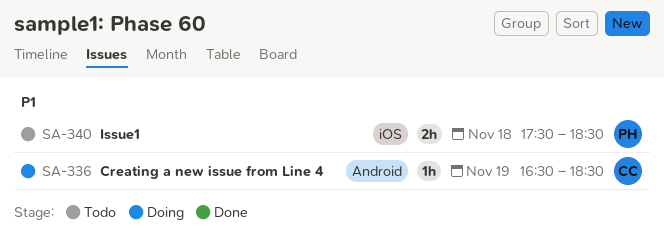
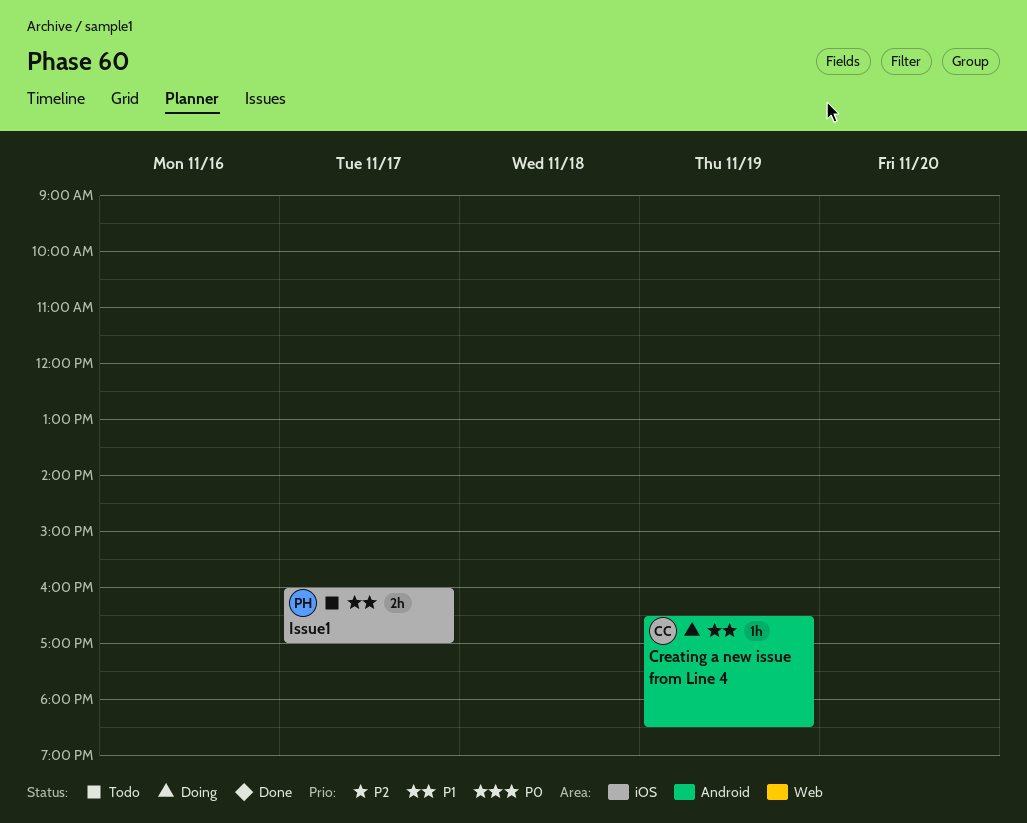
Issue1, day: Nov 18 -> Nov 17
Issue1, begins: 17:30 -> 16:00
Issue1, ends: 18:30 -> 17:00

